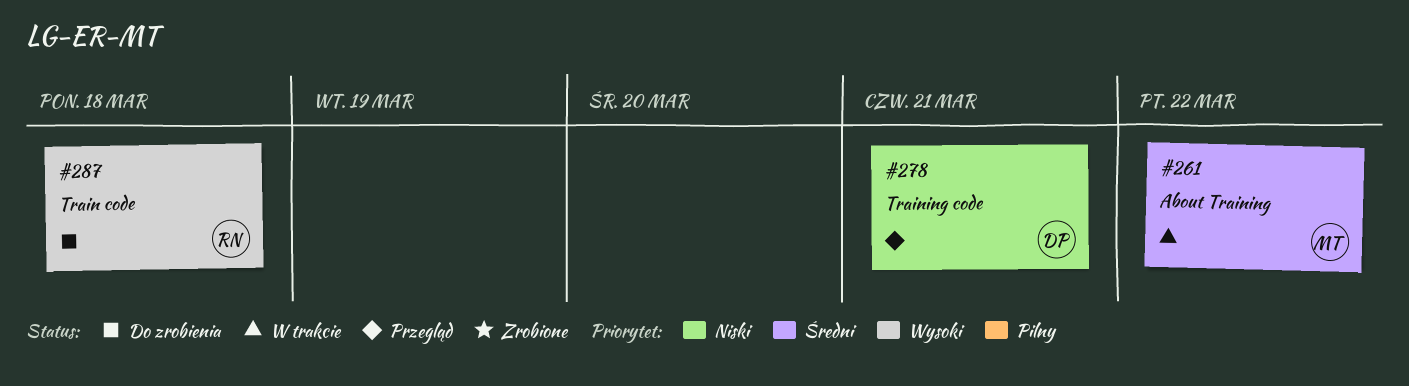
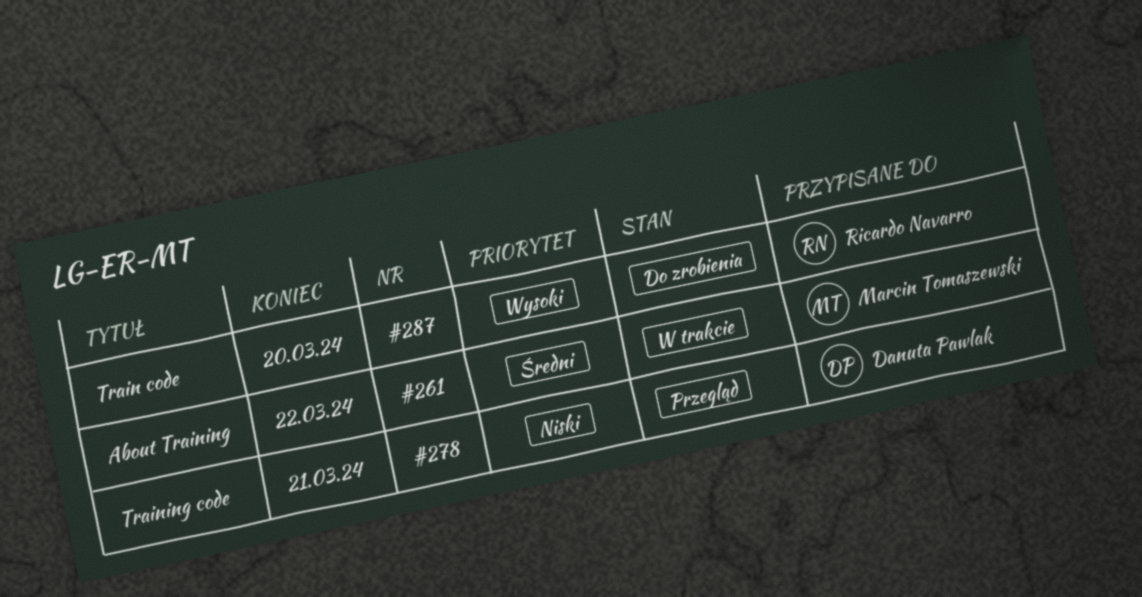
#287, due: Mar 18 -> Mar 20

